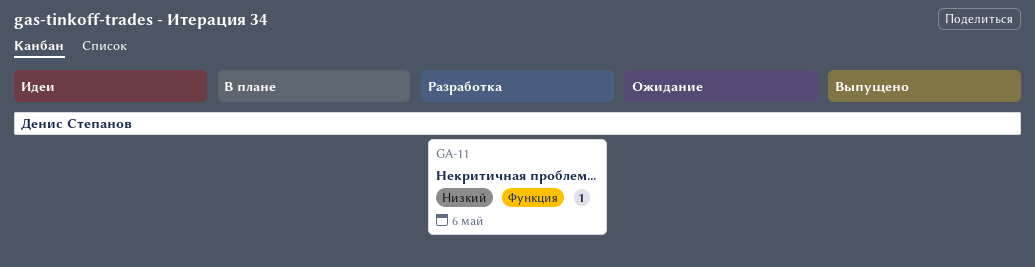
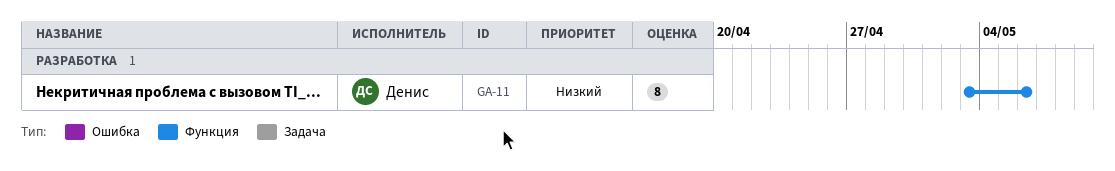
GA-11, estimate: 1 -> 8

